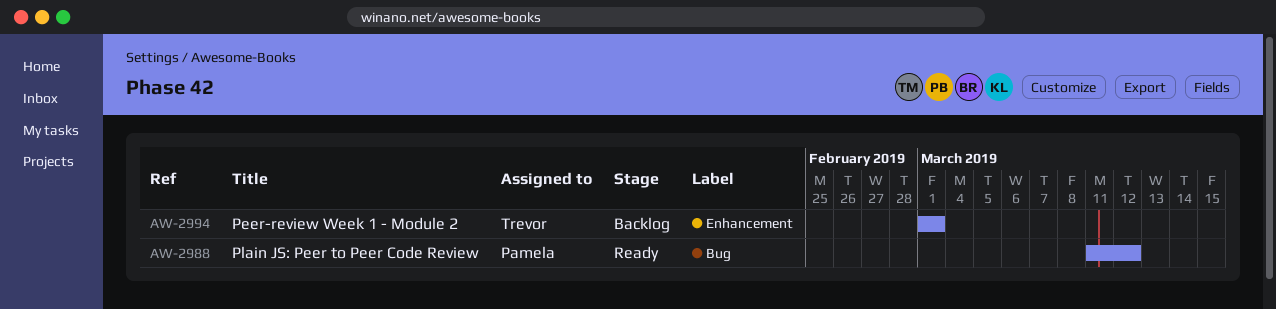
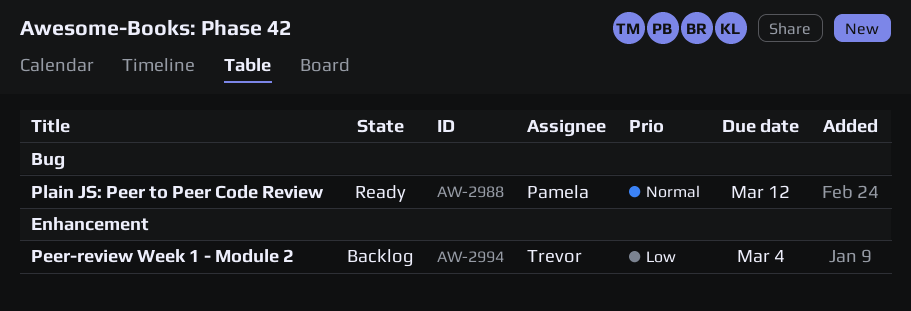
AW-2994, due: Mar 1 -> Mar 4

